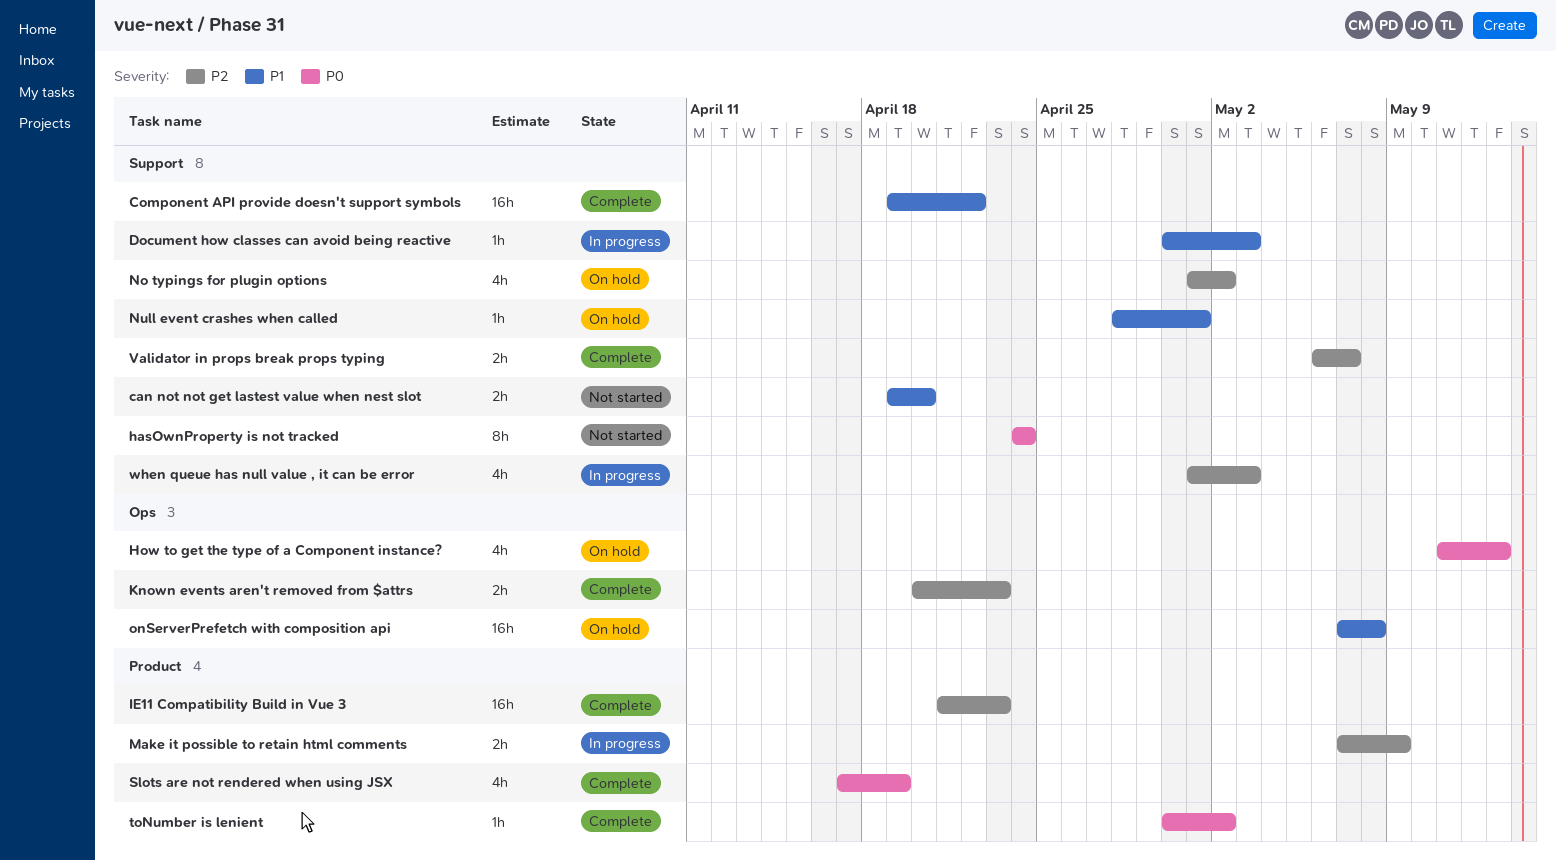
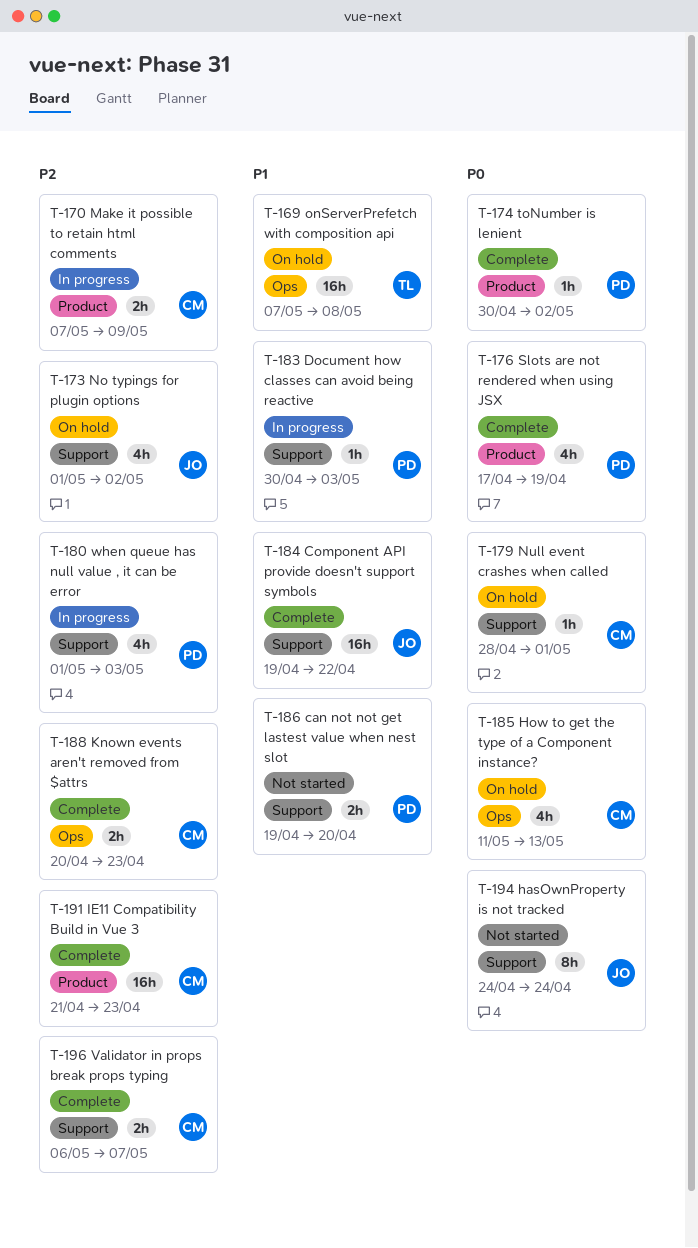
Null event crashes when called, priority: P1 -> P0

